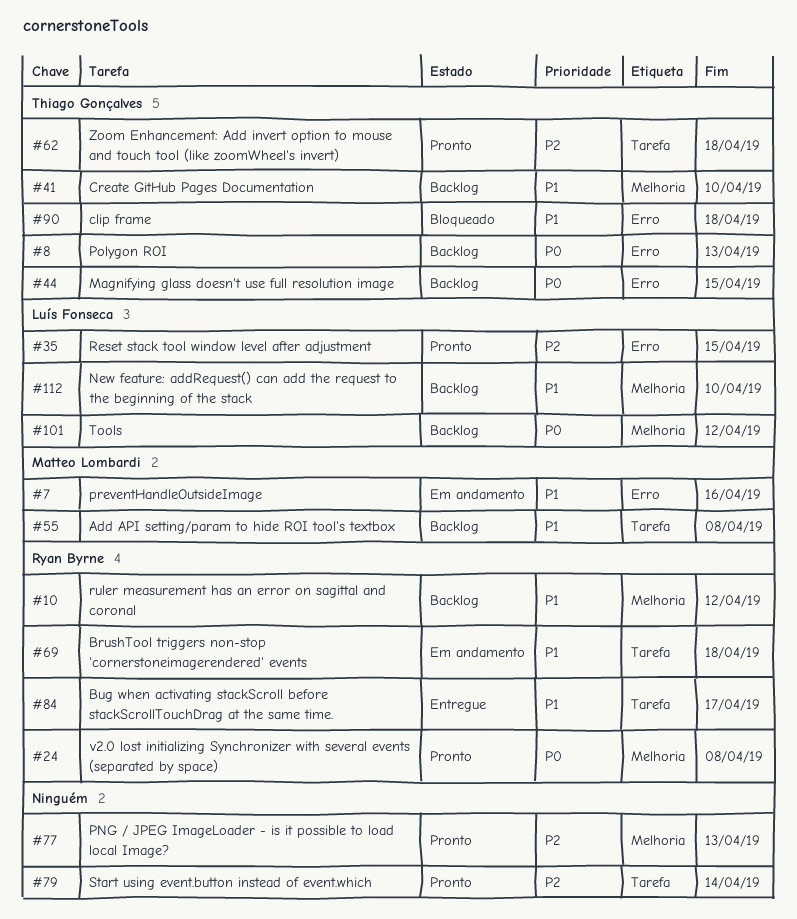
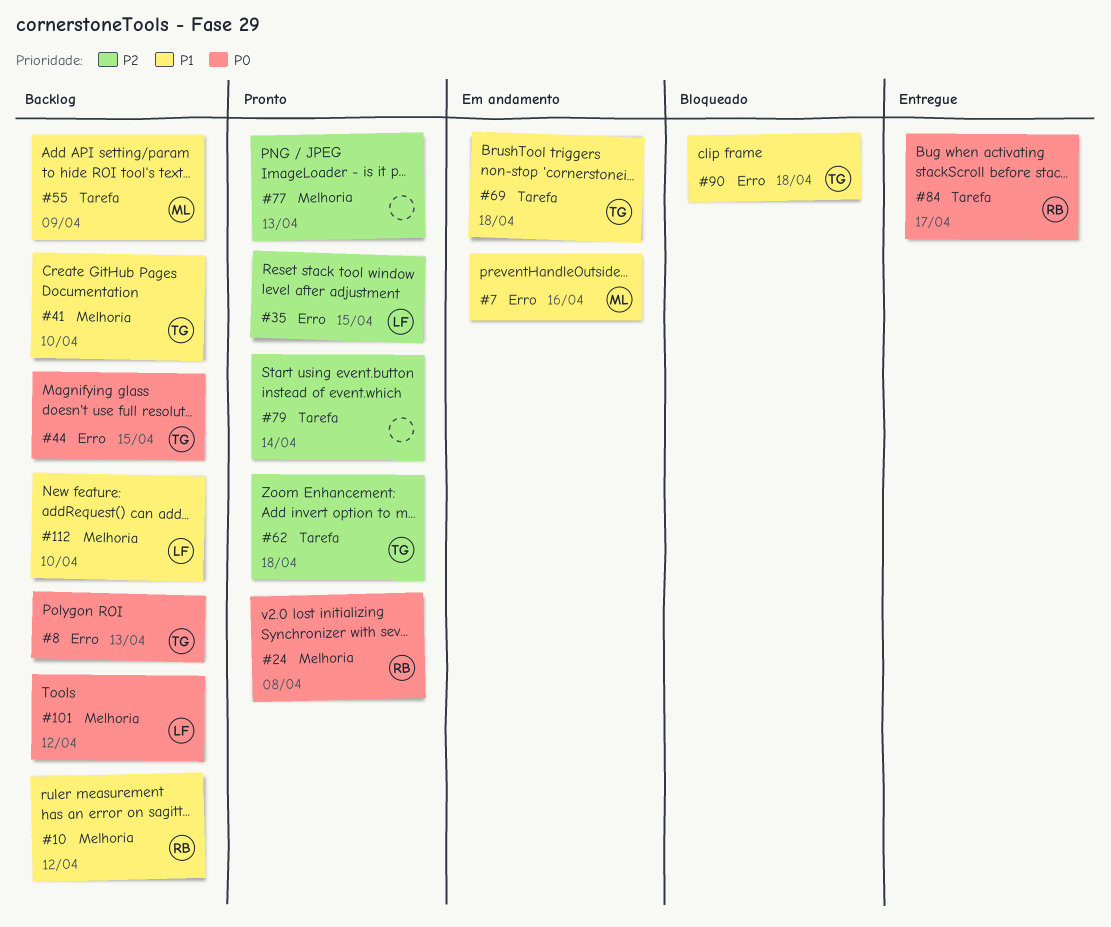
#55, due: Apr 8 -> Apr 9
#69, owner: Ryan Byrne -> Thiago Gonçalves
#84, priority: P1 -> P0

